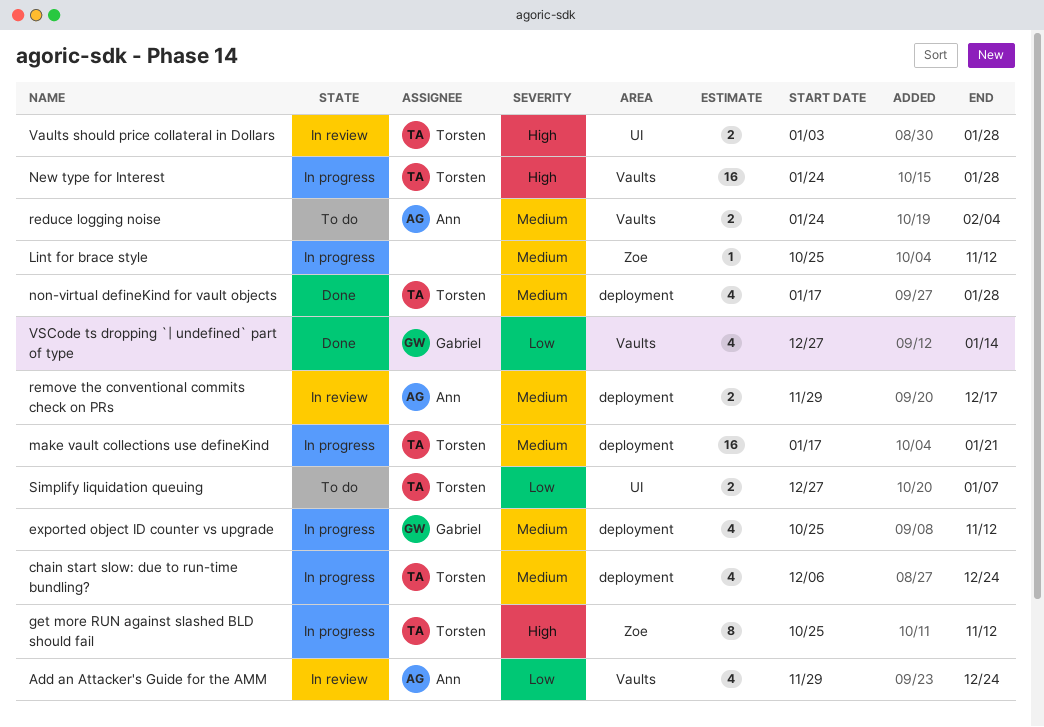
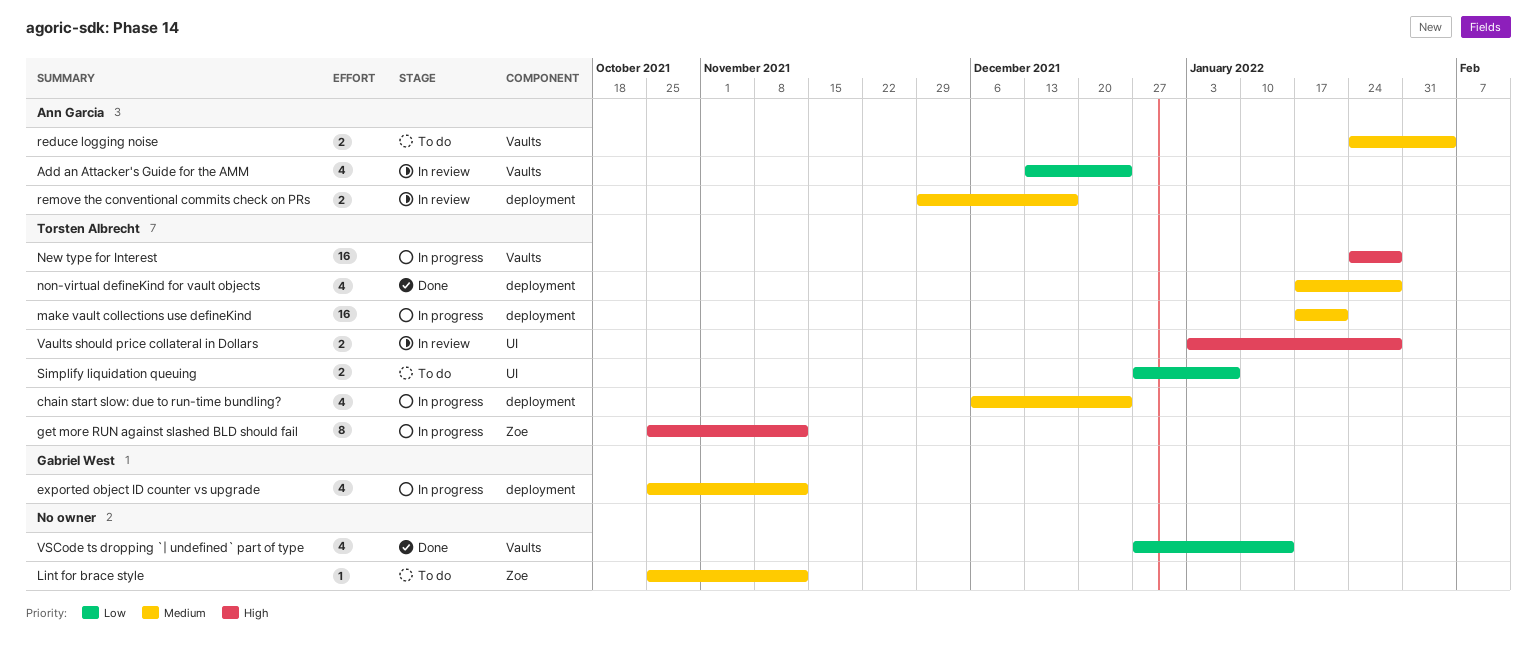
Add an Attacker's Guide for the AMM, start: Nov 29 -> Dec 13
Lint for brace style, status: In progress -> To do
VSCode ts dropping `| undefined` part of type, owner: Gabriel West -> none

